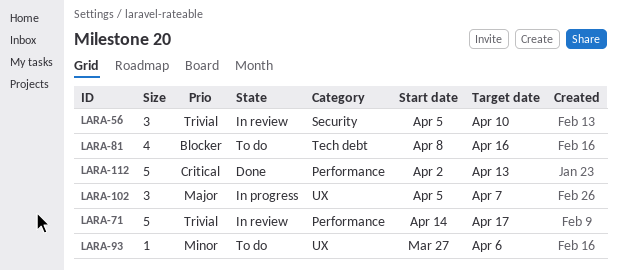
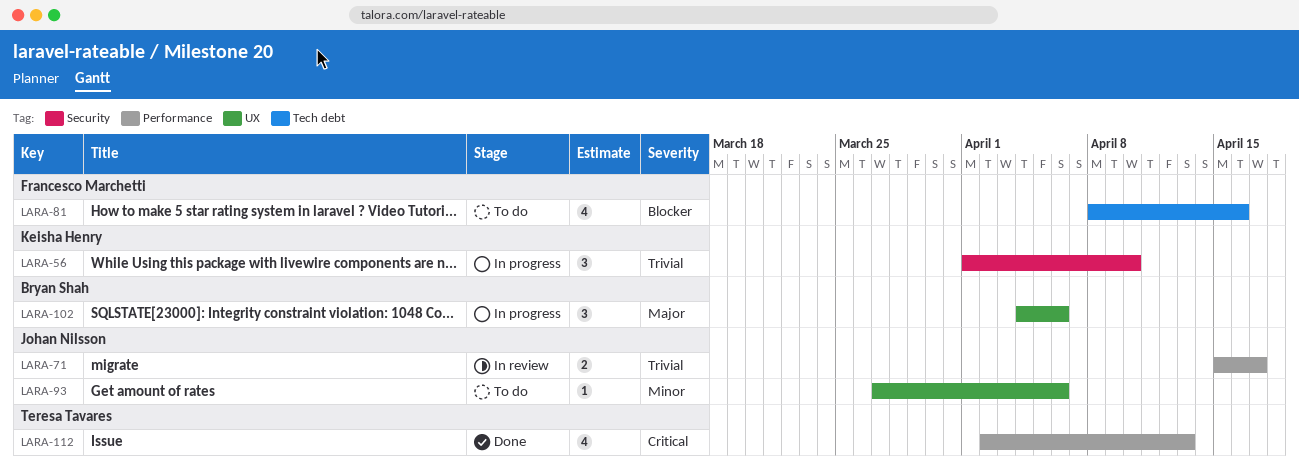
LARA-56, status: In review -> In progress
LARA-56, start: Apr 5 -> Apr 1
LARA-71, estimate: 5 -> 2
LARA-71, start: Apr 14 -> Apr 15
LARA-102, start: Apr 5 -> Apr 4
LARA-102, due: Apr 7 -> Apr 6
LARA-112, estimate: 5 -> 4

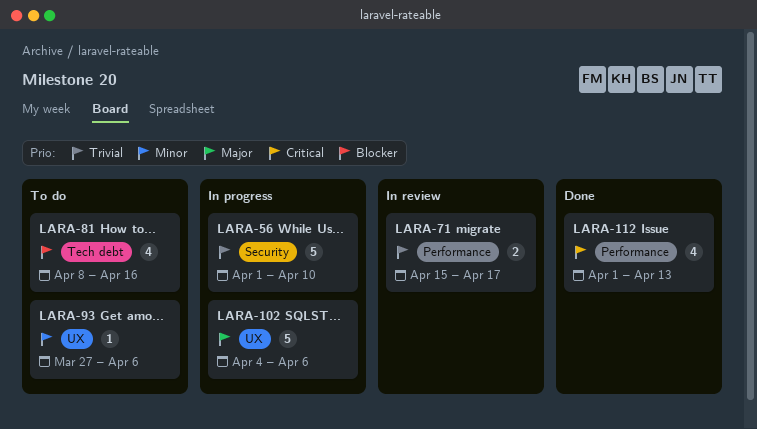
LARA-56, estimate: 3 -> 5
LARA-102, estimate: 3 -> 5
LARA-112, start: Apr 2 -> Apr 1

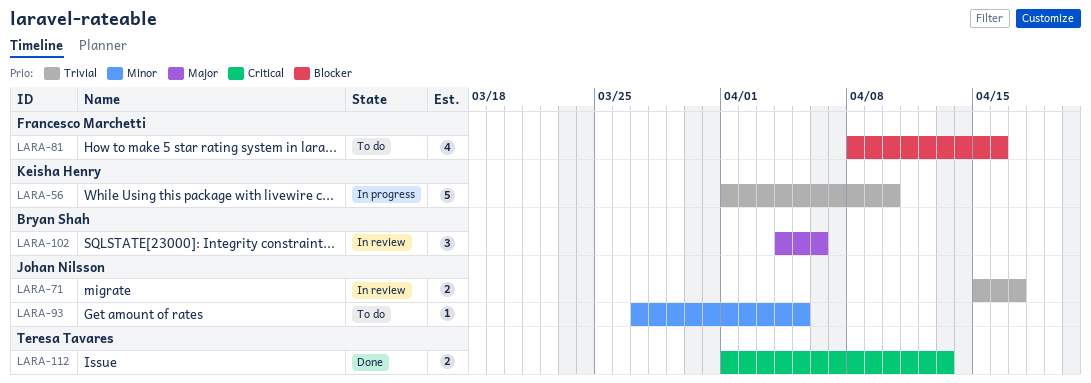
LARA-93, due: Apr 6 -> Apr 5
LARA-102, status: In progress -> In review
LARA-102, estimate: 5 -> 3
LARA-112, estimate: 4 -> 2

